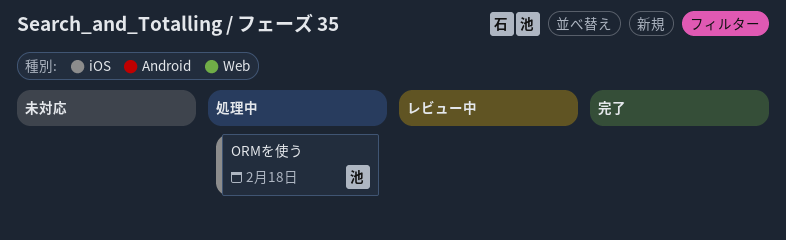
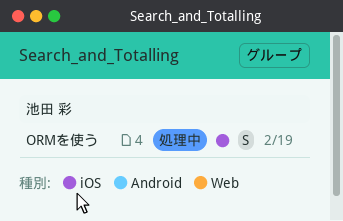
ORMを使う, due: Feb 18 -> Feb 19

